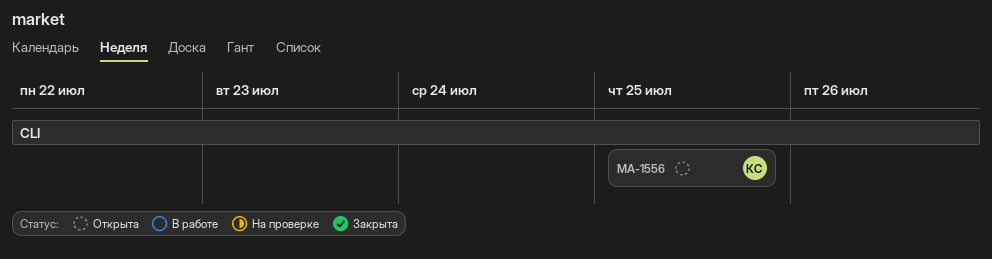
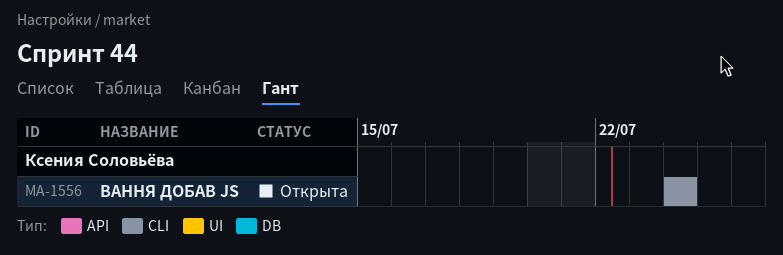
MA-1556, due: Jul 25 -> Jul 24

